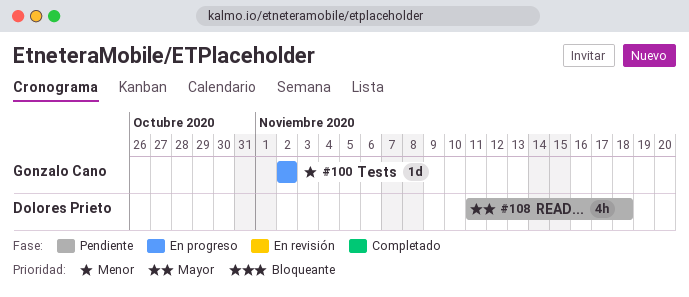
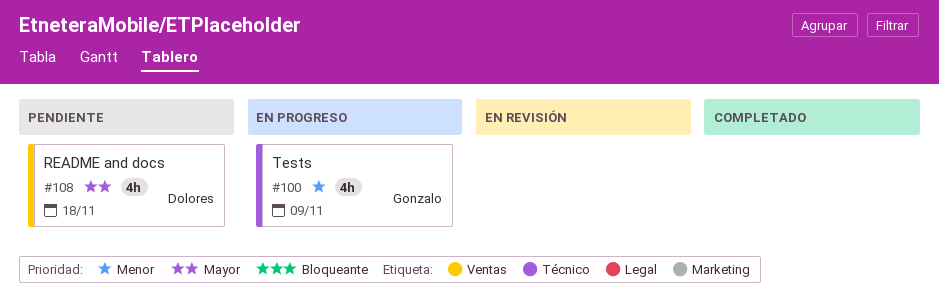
#100, estimate: 1d -> 4h
#100, due: Nov 2 -> Nov 9

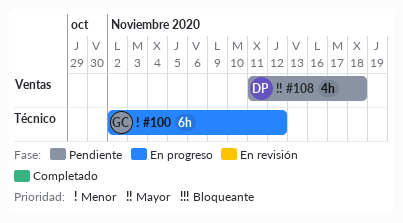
#100, estimate: 4h -> 6h
#100, due: Nov 9 -> Nov 12

